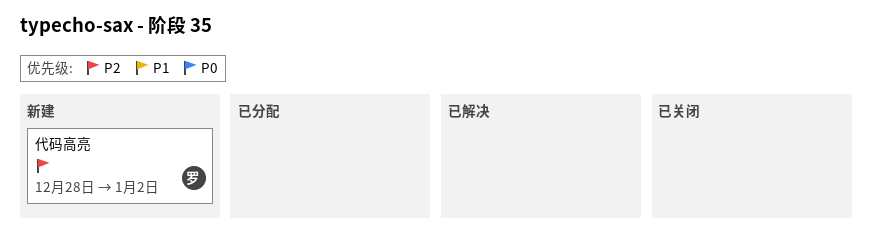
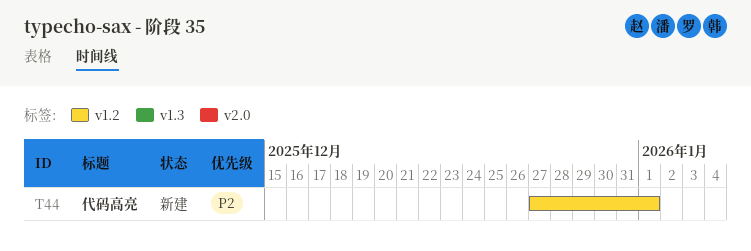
代码高亮, start: Dec 28 -> Dec 27
代码高亮, due: Jan 2 -> Jan 1

